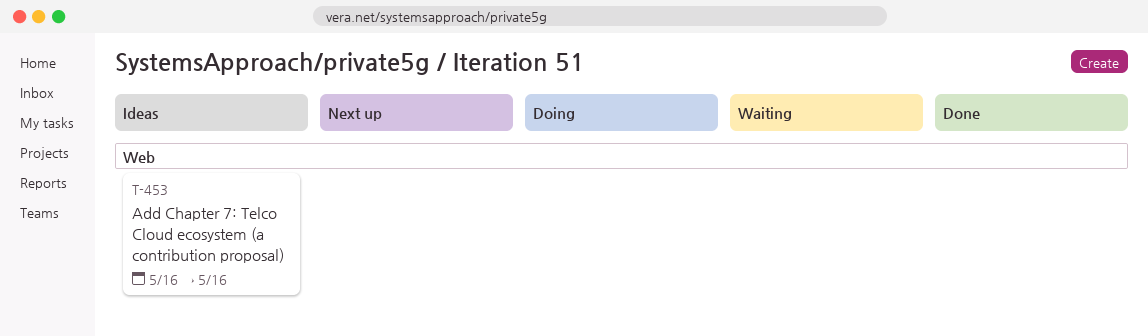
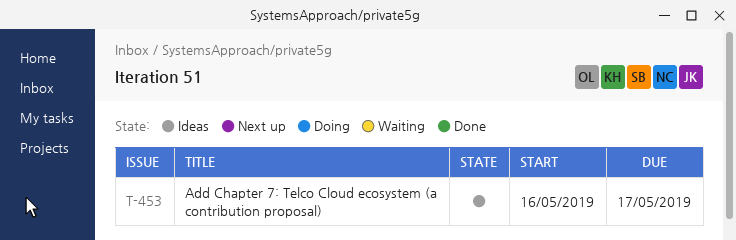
T-453, due: May 16 -> May 17

